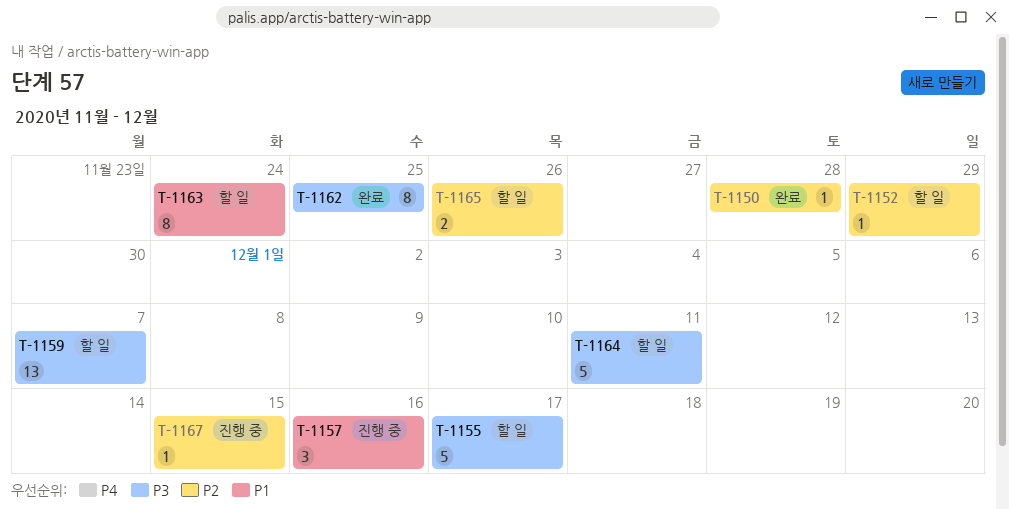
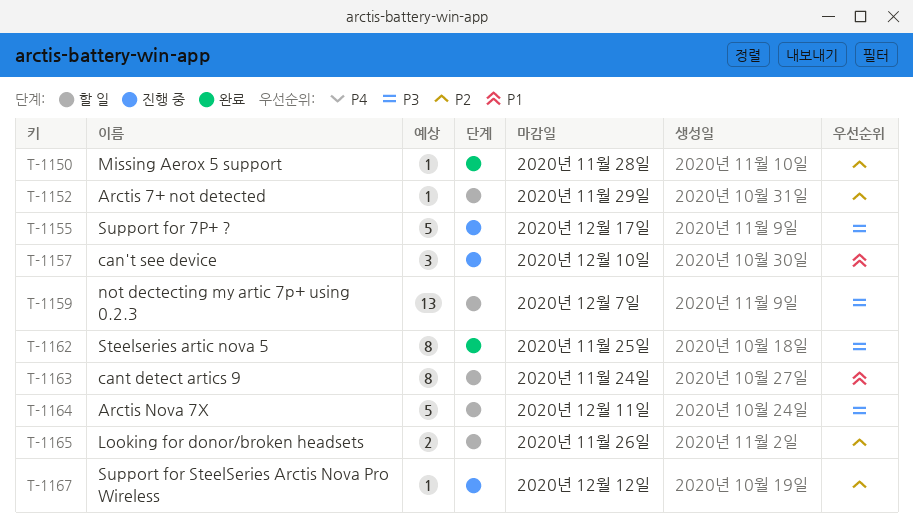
T-1155, status: 할 일 -> 진행 중
T-1157, due: Dec 16 -> Dec 10
T-1167, due: Dec 15 -> Dec 12

